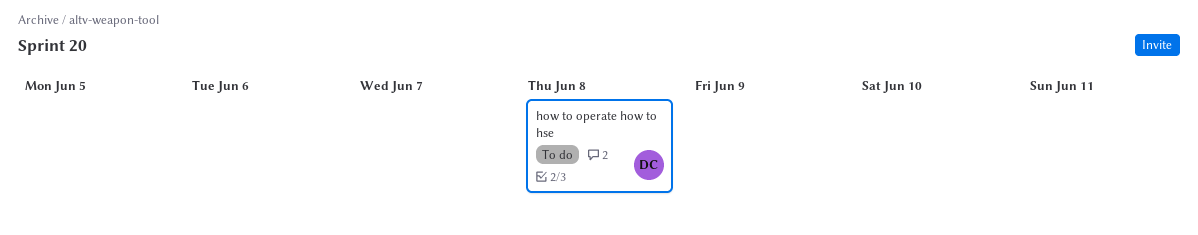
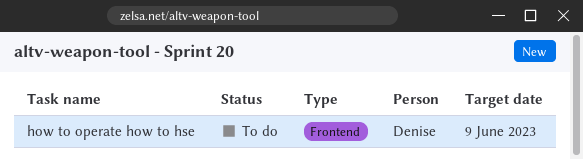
how to operate how to hse, due: Jun 8 -> Jun 9

